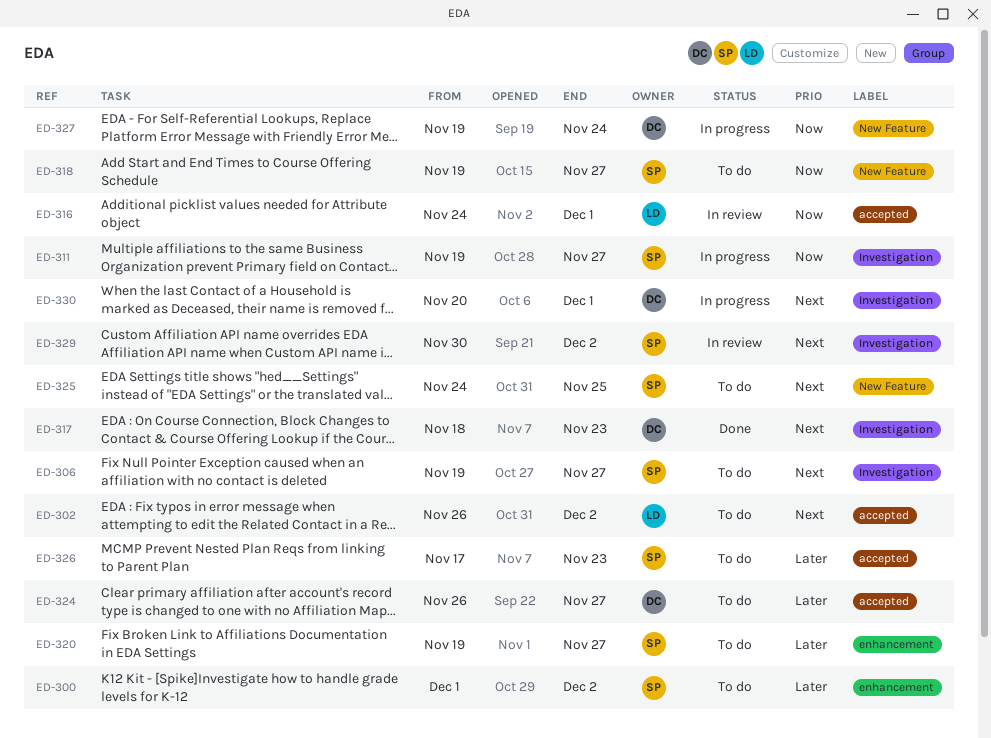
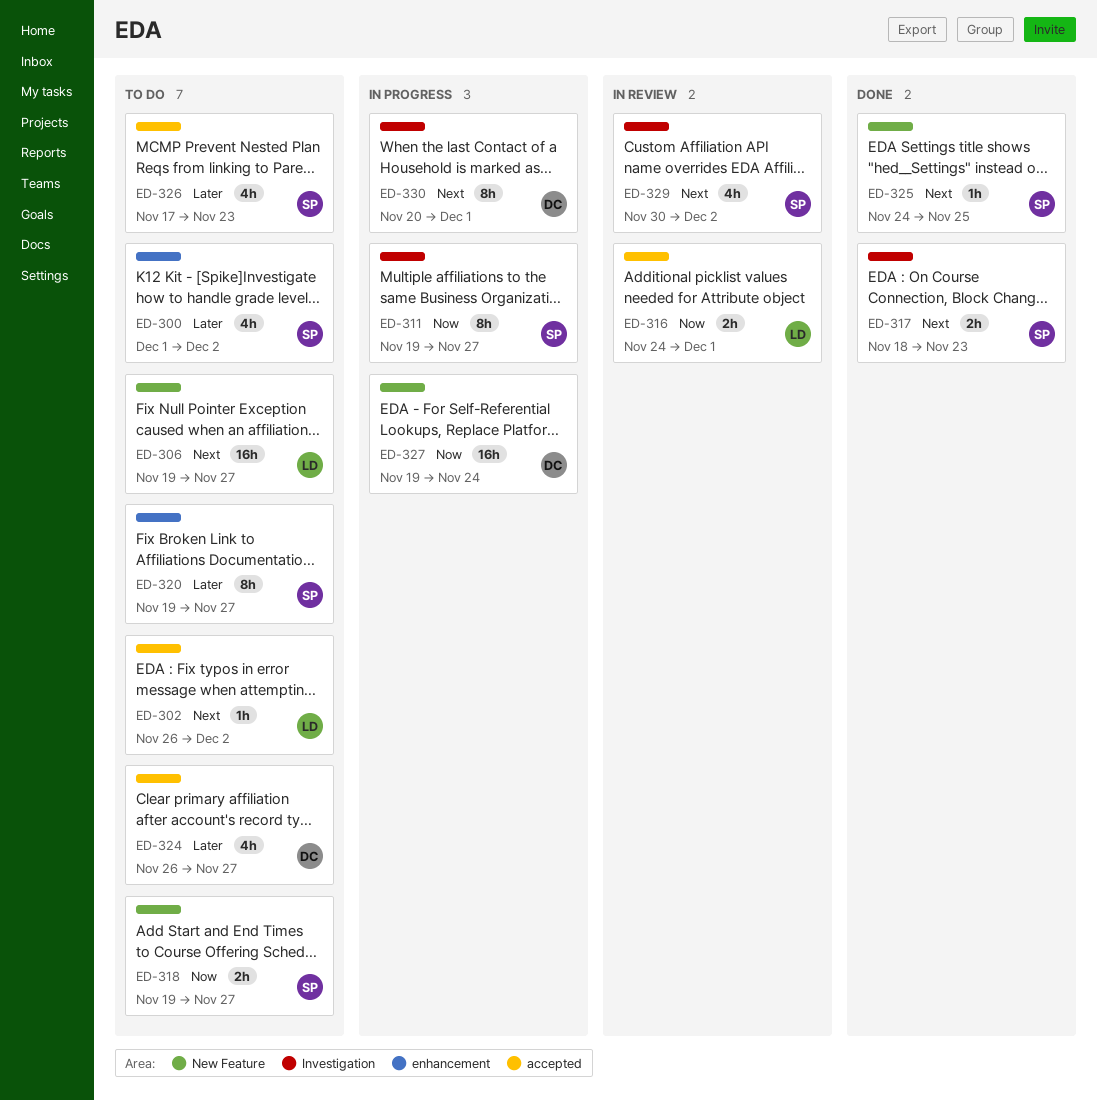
ED-306, owner: SP -> LD
ED-306, label: Investigation -> New Feature
ED-317, owner: DC -> SP
ED-325, status: To do -> Done

